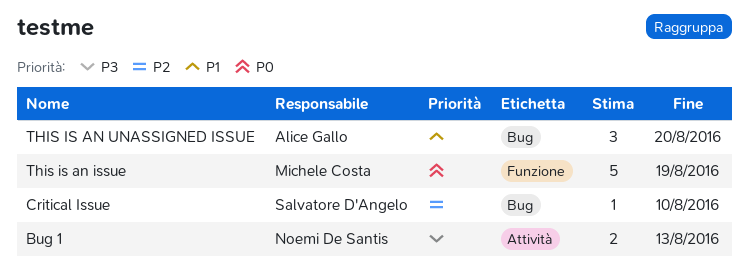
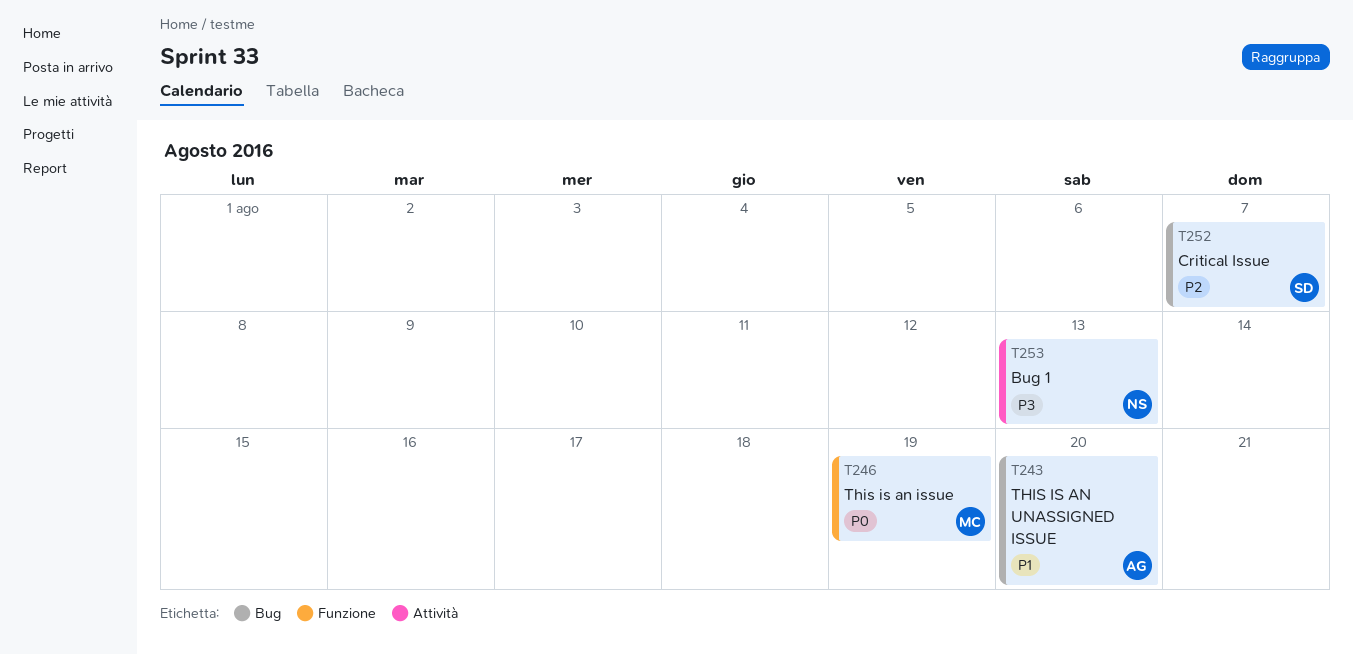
Critical Issue, due: Aug 10 -> Aug 7

